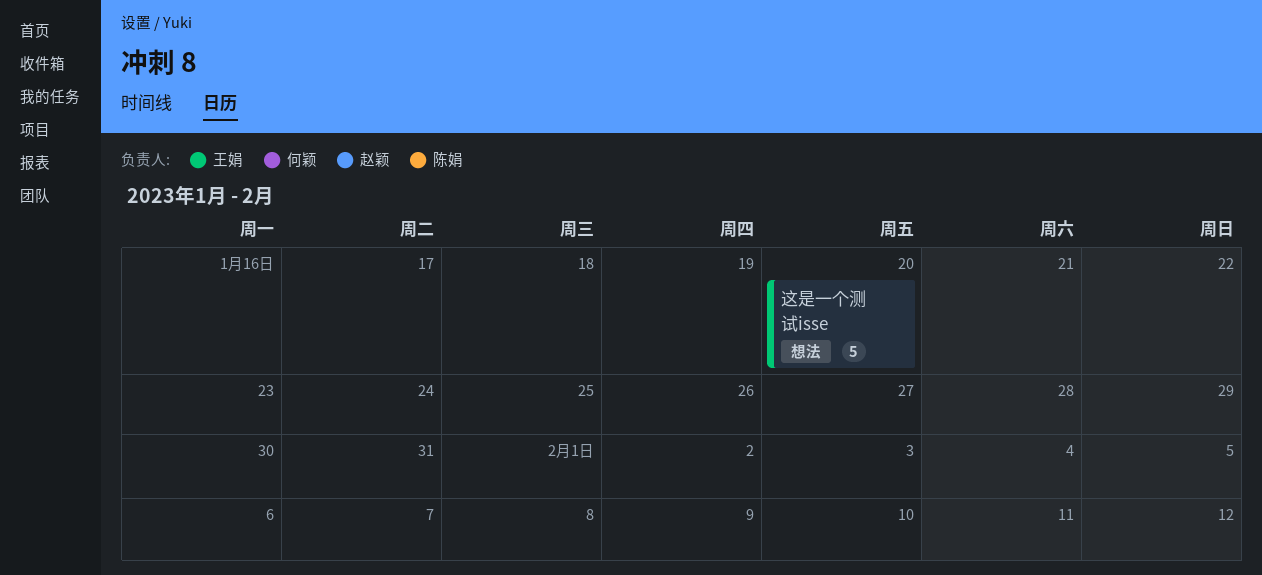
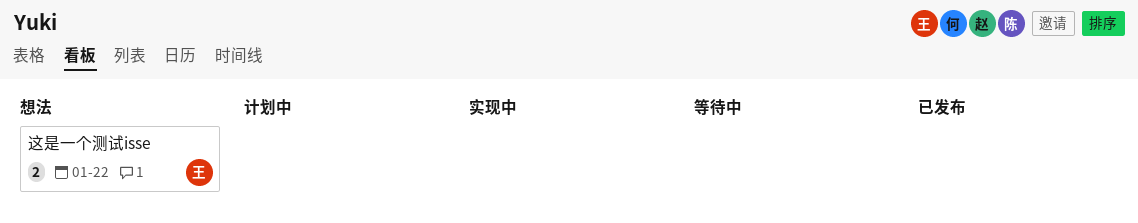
这是一个测试isse, estimate: 5 -> 2
这是一个测试isse, due: Jan 20 -> Jan 22

